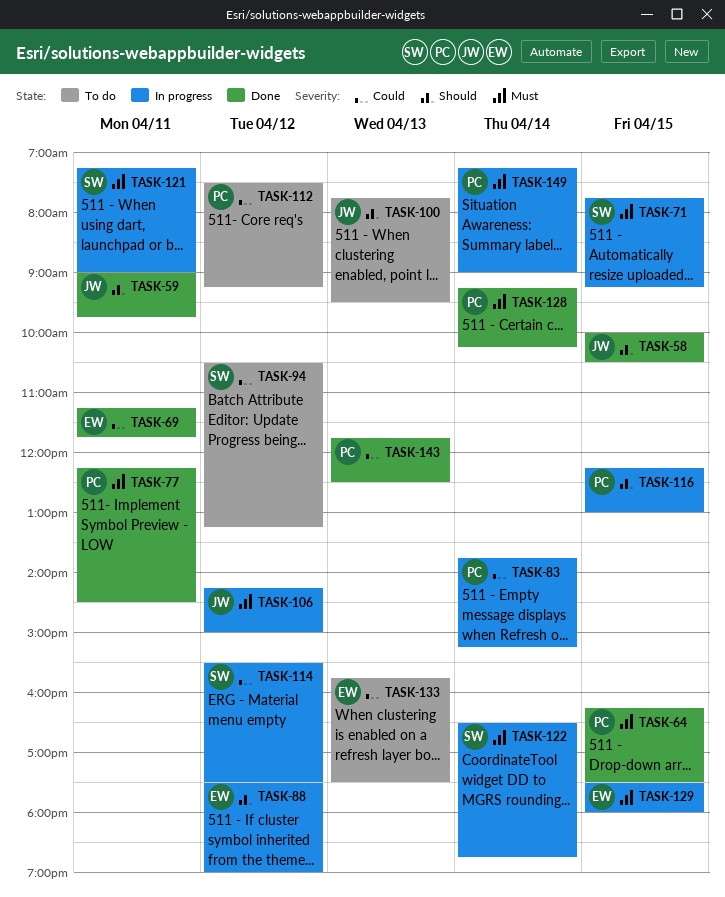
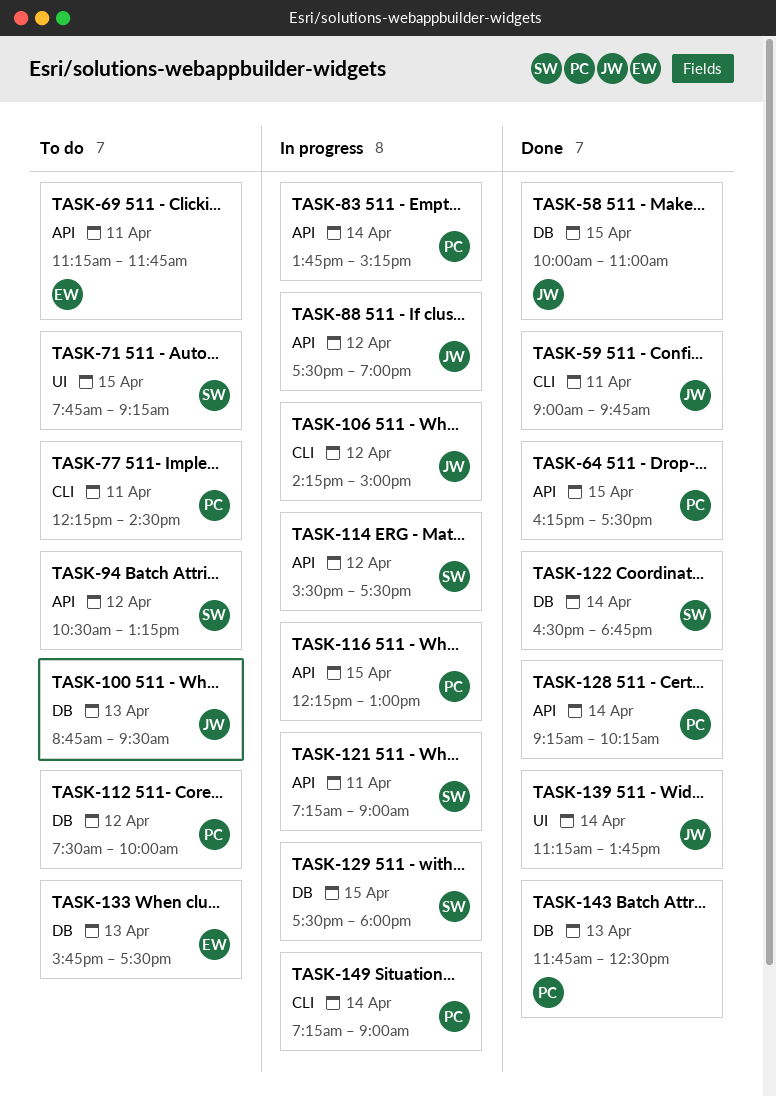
TASK-58, ends: 10:30 -> 11:00
TASK-69, status: Done -> To do
TASK-71, status: In progress -> To do
TASK-77, status: Done -> To do
TASK-88, owner: EW -> JW
TASK-100, begins: 07:45 -> 08:45
TASK-112, ends: 09:15 -> 10:00
TASK-122, status: In progress -> Done
TASK-129, owner: EW -> SW
TASK-139: none -> present

